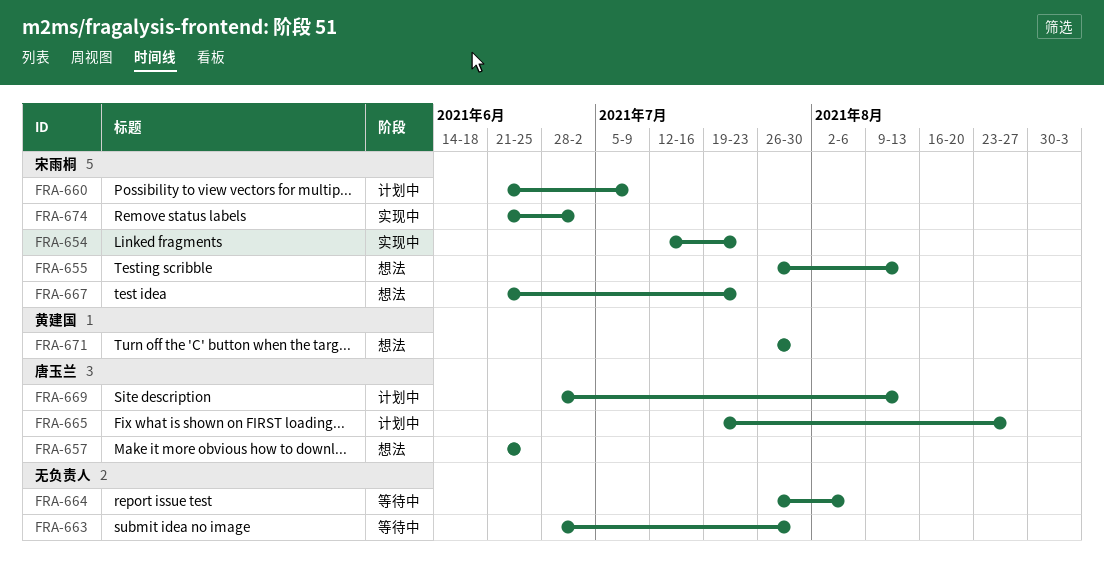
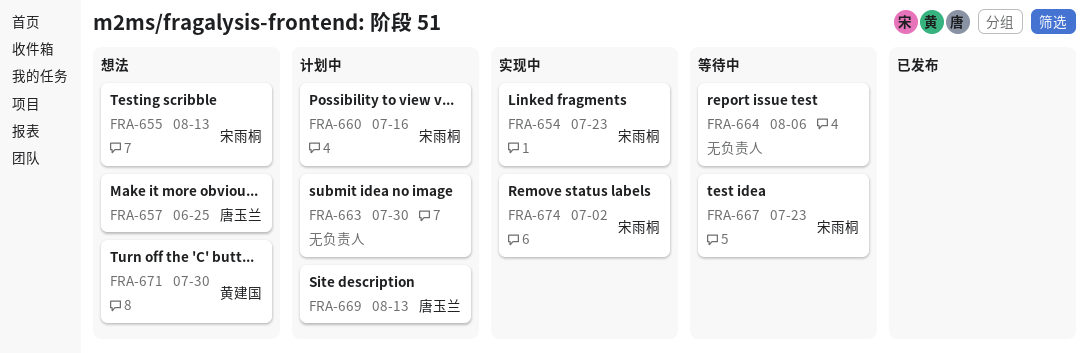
FRA-660, due: Jul 9 -> Jul 16
FRA-663, status: 等待中 -> 计划中
FRA-665: present -> none
FRA-667, status: 想法 -> 等待中

